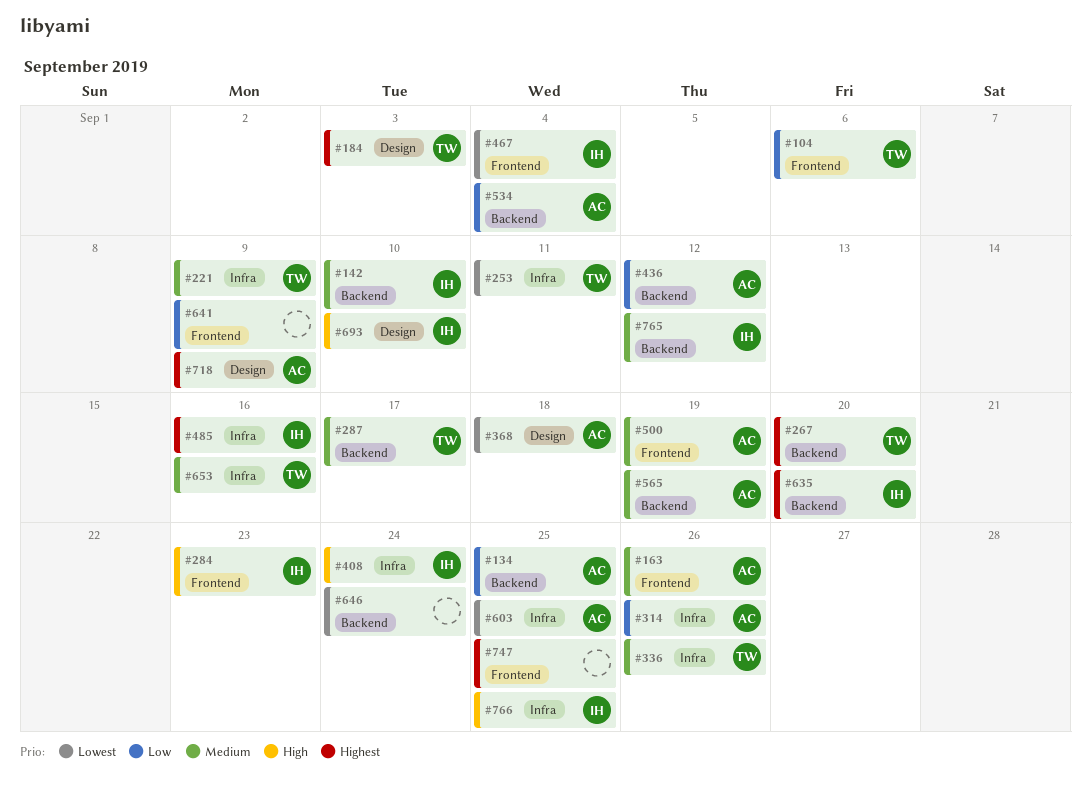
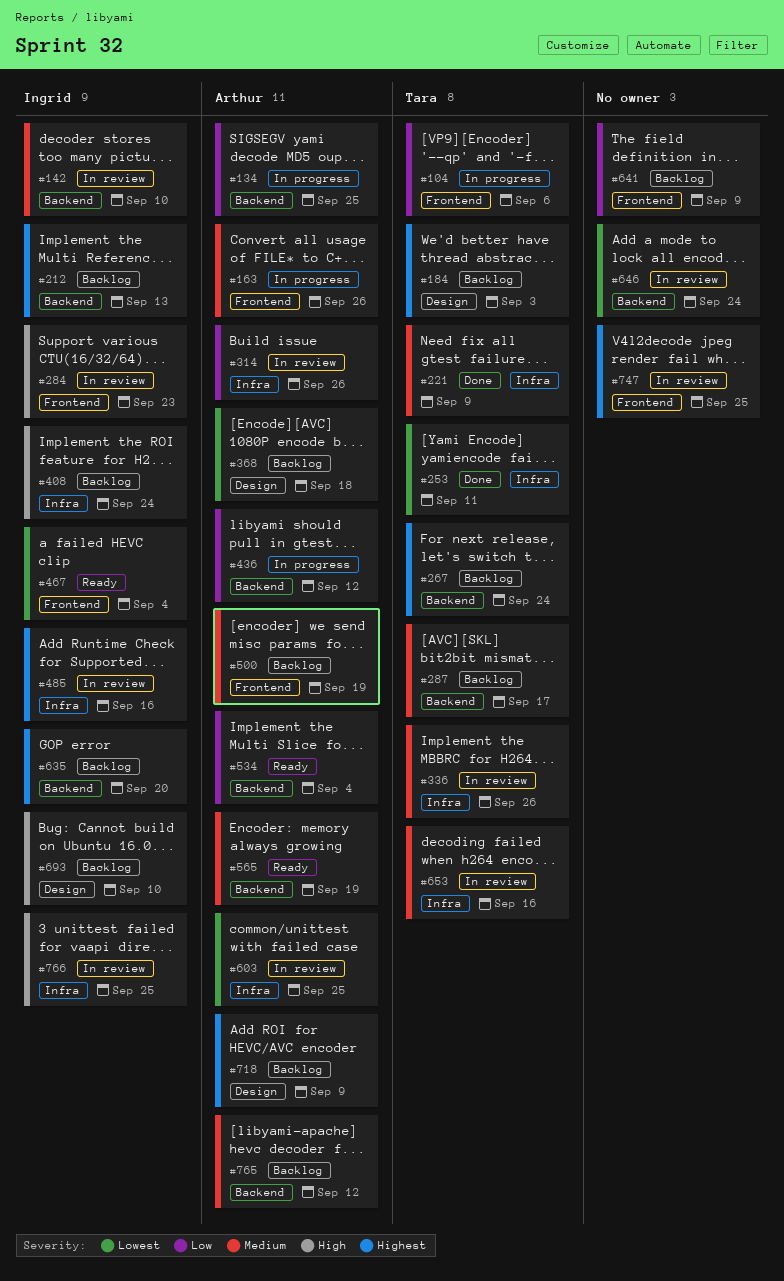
#212: none -> present
#267, due: Sep 20 -> Sep 24
#765, owner: Ingrid -> Arthur

